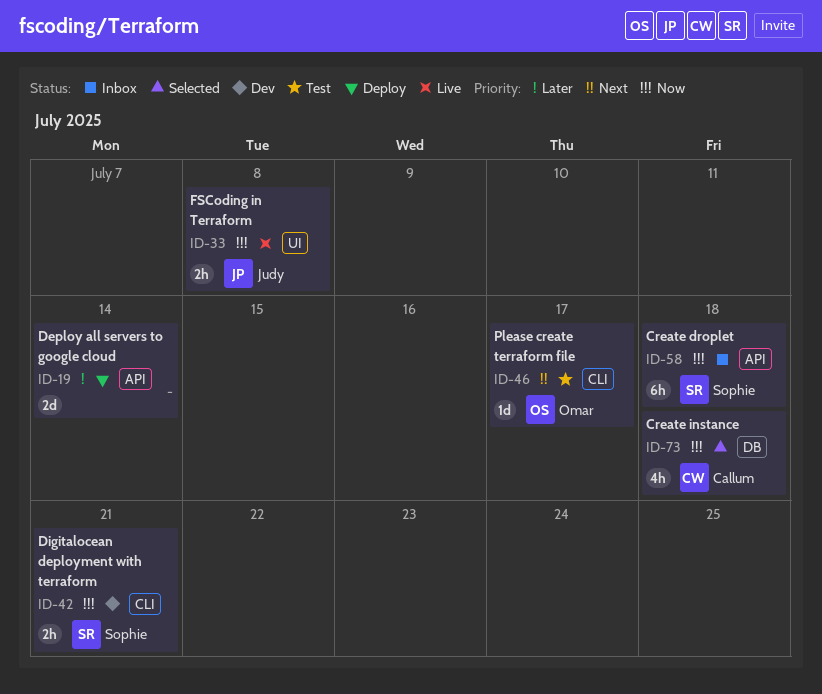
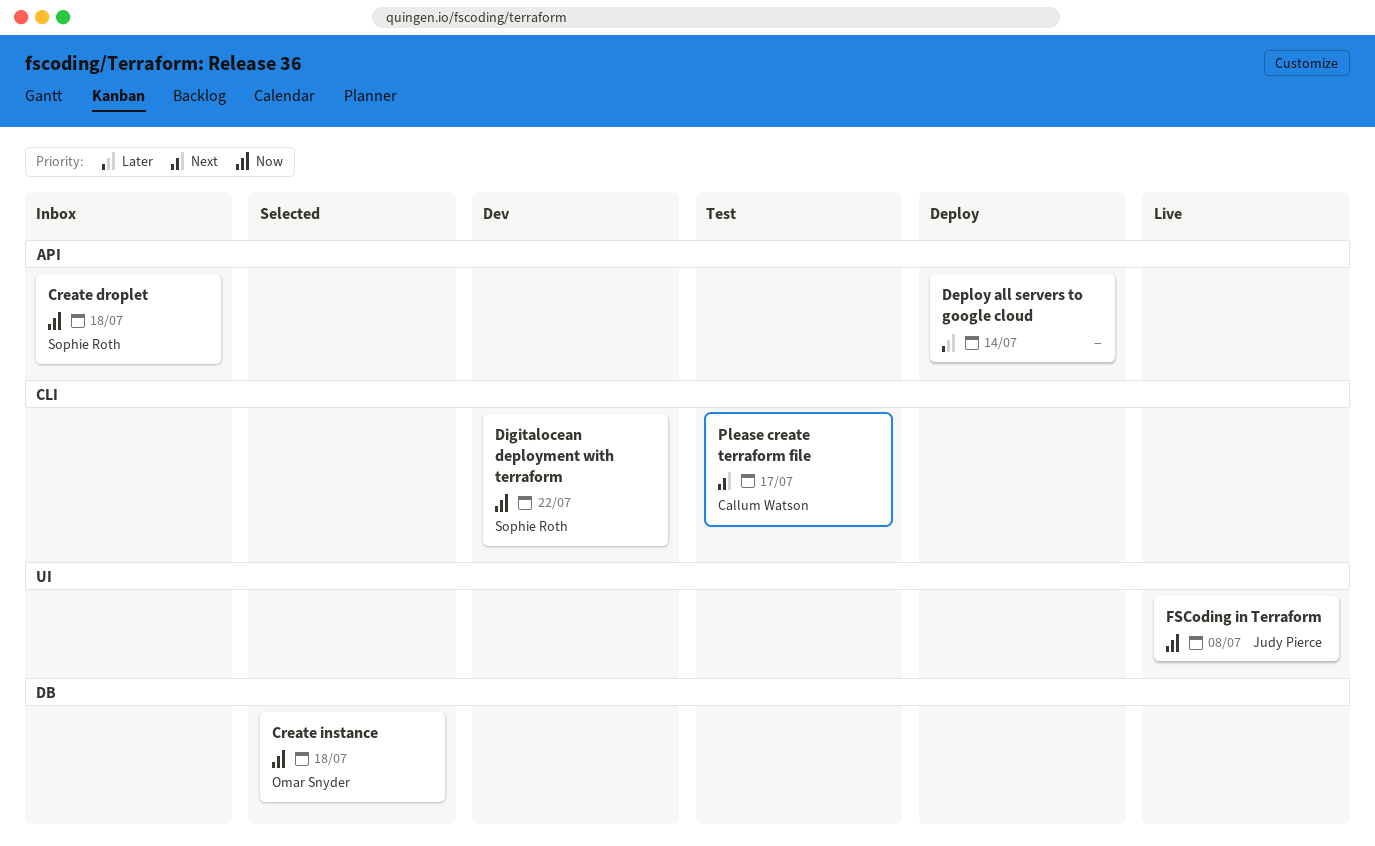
Create instance, owner: Callum Watson -> Omar Snyder
Digitalocean deployment with terraform, due: Jul 21 -> Jul 22
Please create terraform file, owner: Omar Snyder -> Callum Watson

